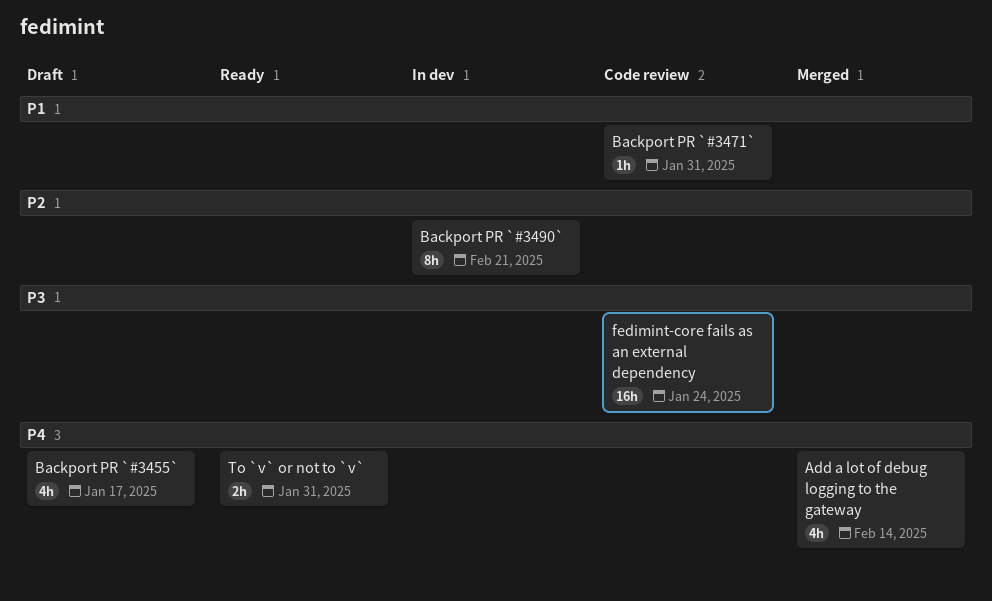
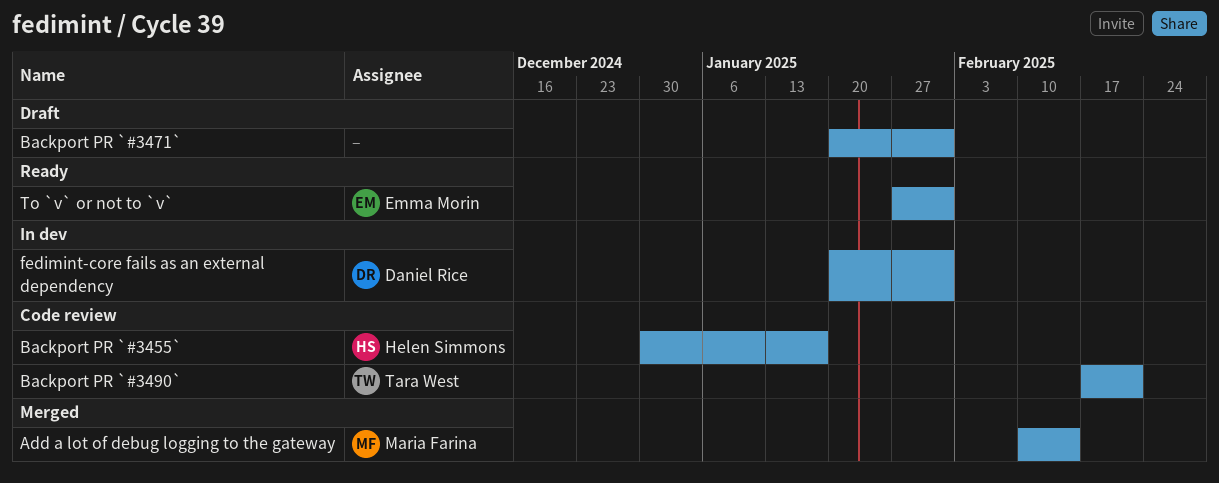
Backport PR `#3455`, status: Draft -> Code review
Backport PR `#3471`, status: Code review -> Draft
Backport PR `#3490`, status: In dev -> Code review
fedimint-core fails as an external dependency, status: Code review -> In dev
fedimint-core fails as an external dependency, due: Jan 24 -> Jan 31

